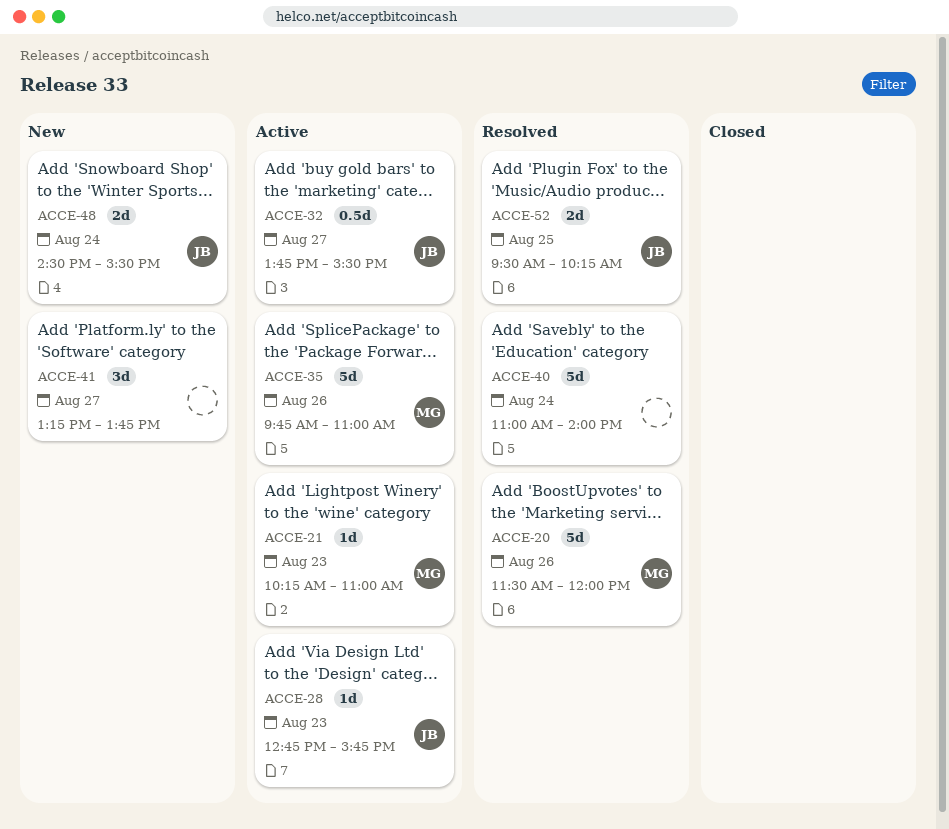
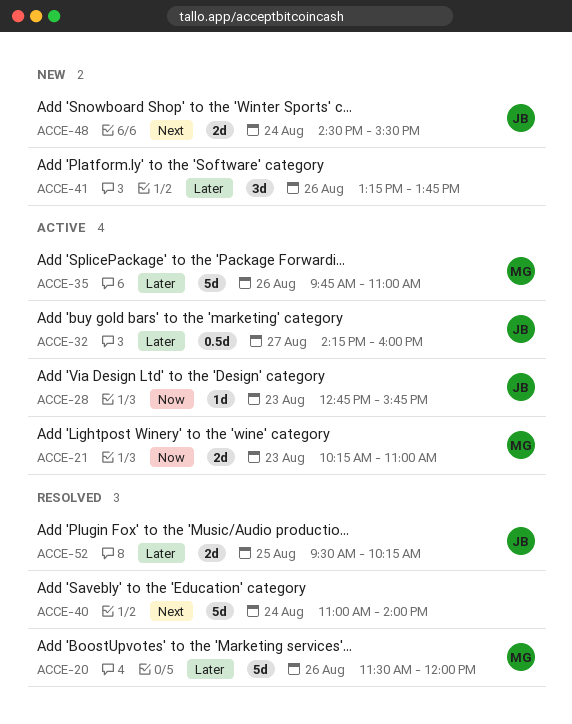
ACCE-21, estimate: 1d -> 2d
ACCE-32, begins: 13:45 -> 14:15
ACCE-32, ends: 15:30 -> 16:00
ACCE-41, day: Aug 27 -> Aug 26

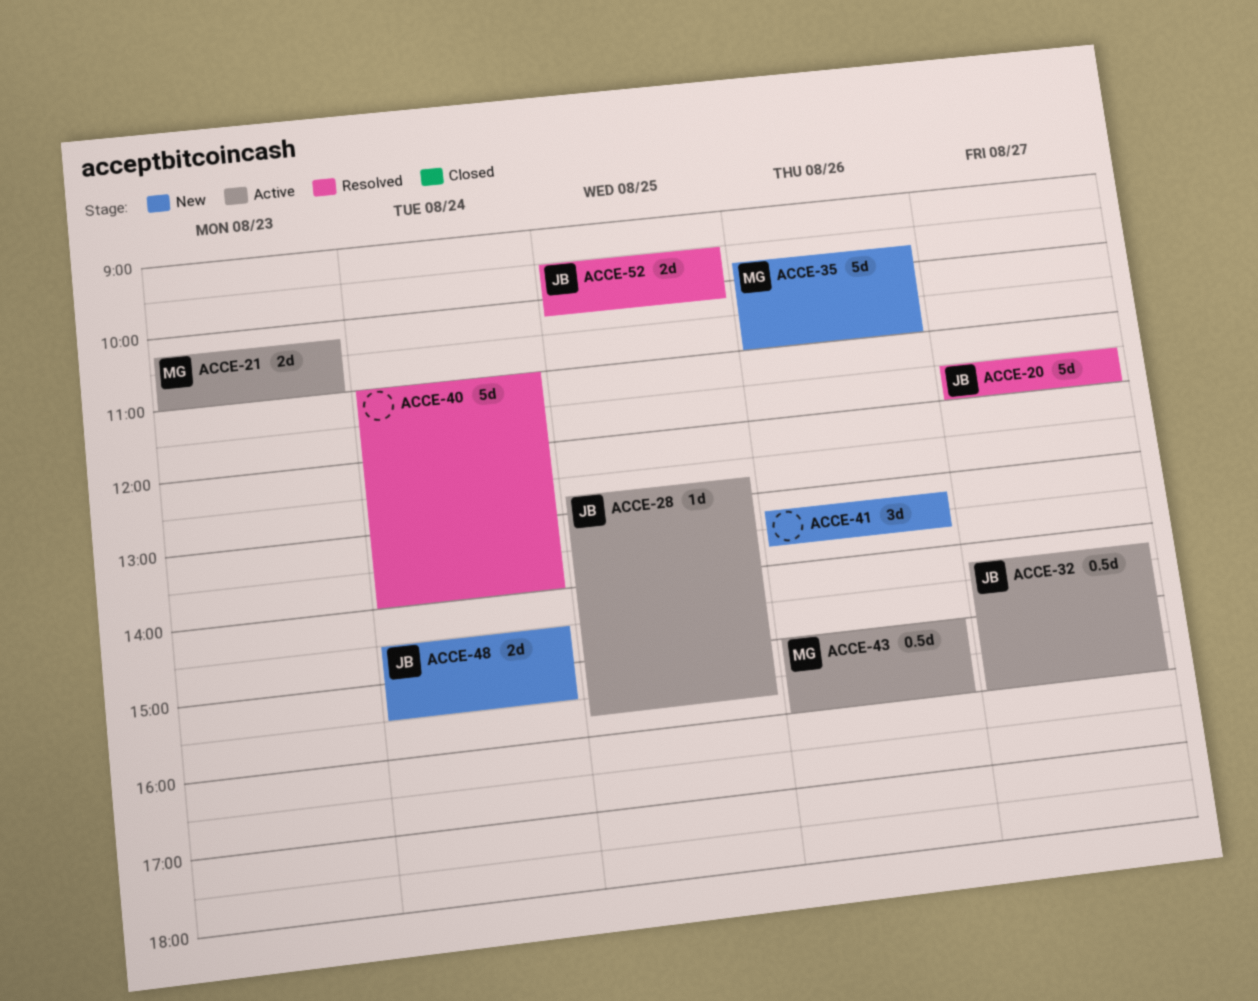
ACCE-20, owner: MG -> JB
ACCE-20, day: Aug 26 -> Aug 27
ACCE-28, day: Aug 23 -> Aug 25
ACCE-35, status: Active -> New
ACCE-43: none -> present

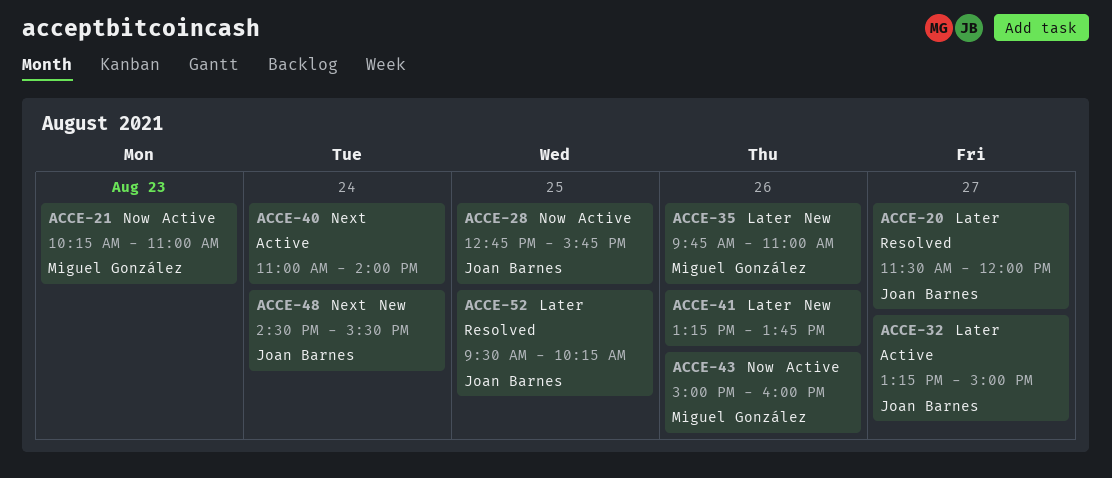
ACCE-32, begins: 14:15 -> 13:15
ACCE-32, ends: 16:00 -> 15:00
ACCE-40, status: Resolved -> Active

